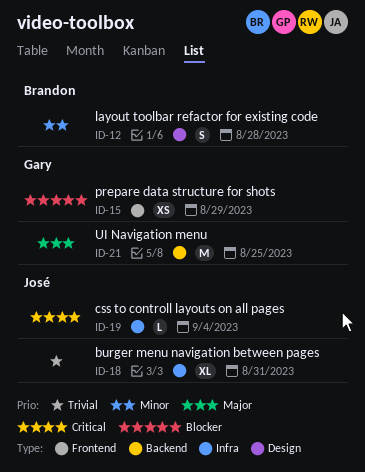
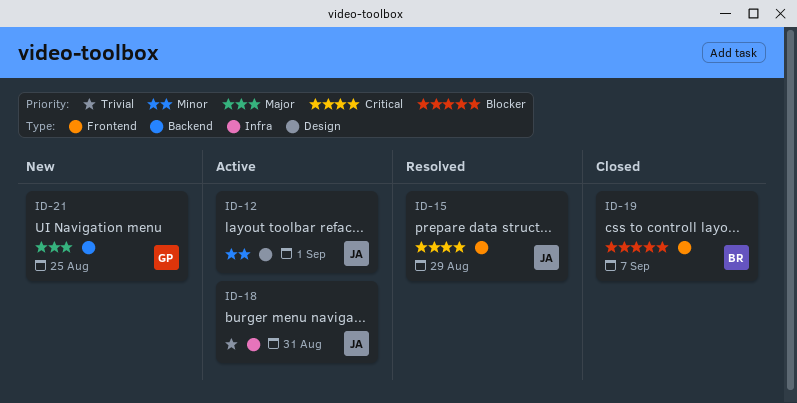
ID-12, owner: Brandon -> José
ID-12, due: Aug 28 -> Sep 1
ID-15, owner: Gary -> José
ID-15, priority: Blocker -> Critical
ID-19, owner: José -> Brandon
ID-19, priority: Critical -> Blocker
ID-19, label: Infra -> Frontend
ID-19, due: Sep 4 -> Sep 7

